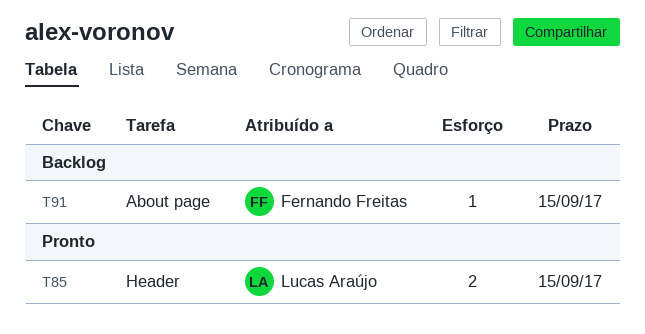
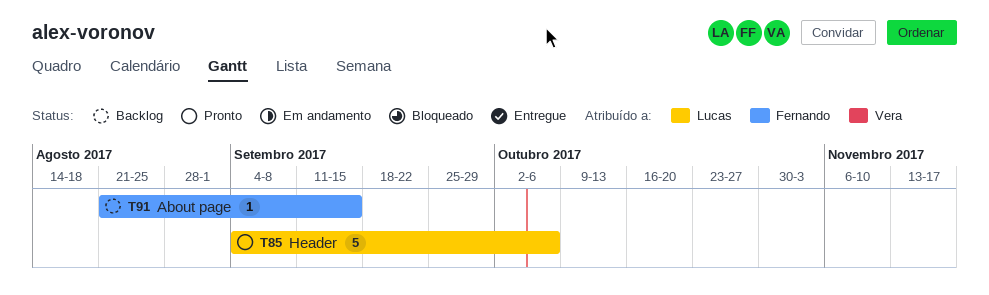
T85, estimate: 2 -> 5
T85, due: Sep 15 -> Oct 6

